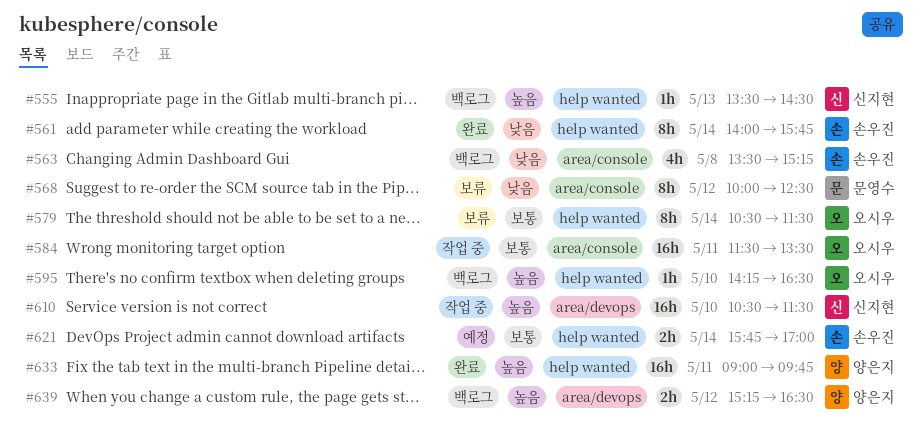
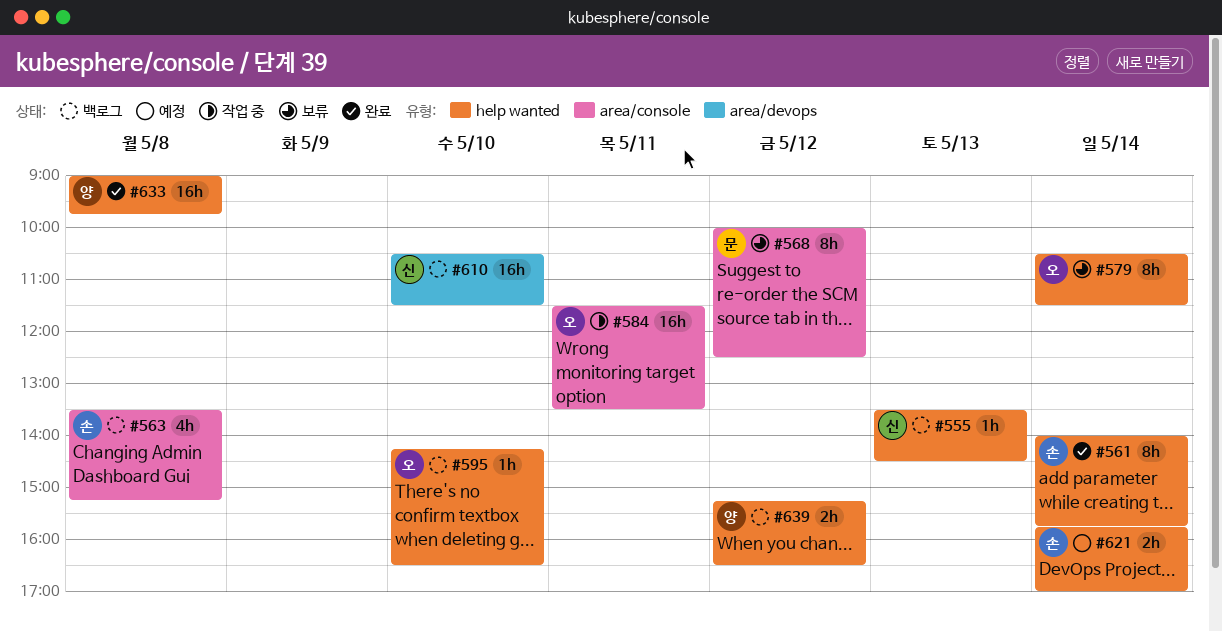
#610, status: 작업 중 -> 백로그
#633, day: May 11 -> May 8
#639, label: area/devops -> help wanted

